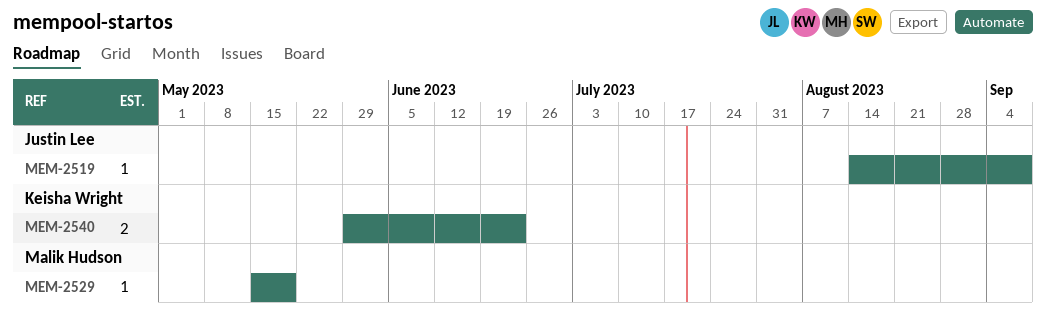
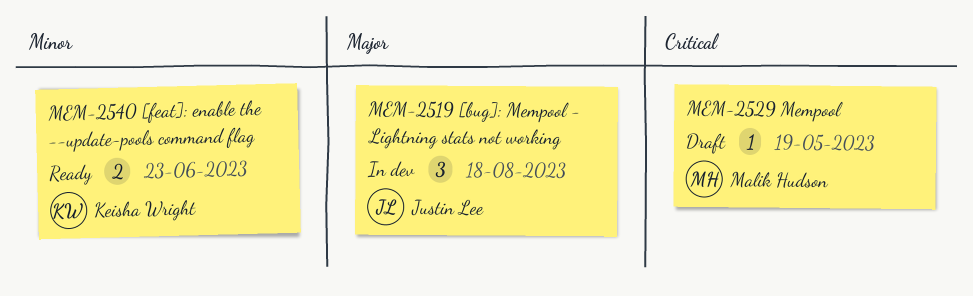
MEM-2519, estimate: 1 -> 3
MEM-2519, due: Sep 8 -> Aug 18

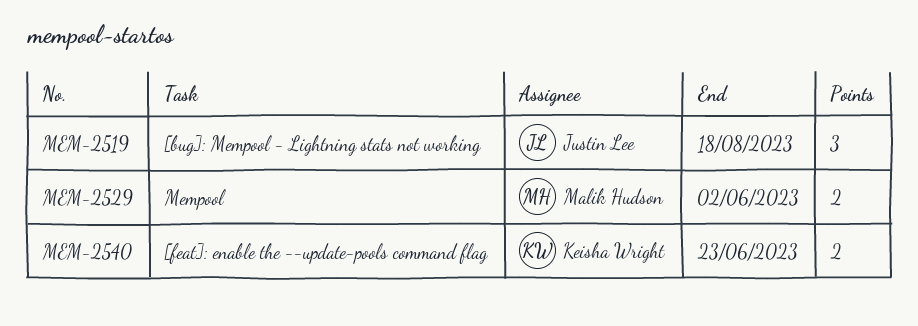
MEM-2529, estimate: 1 -> 2
MEM-2529, due: May 19 -> Jun 2

